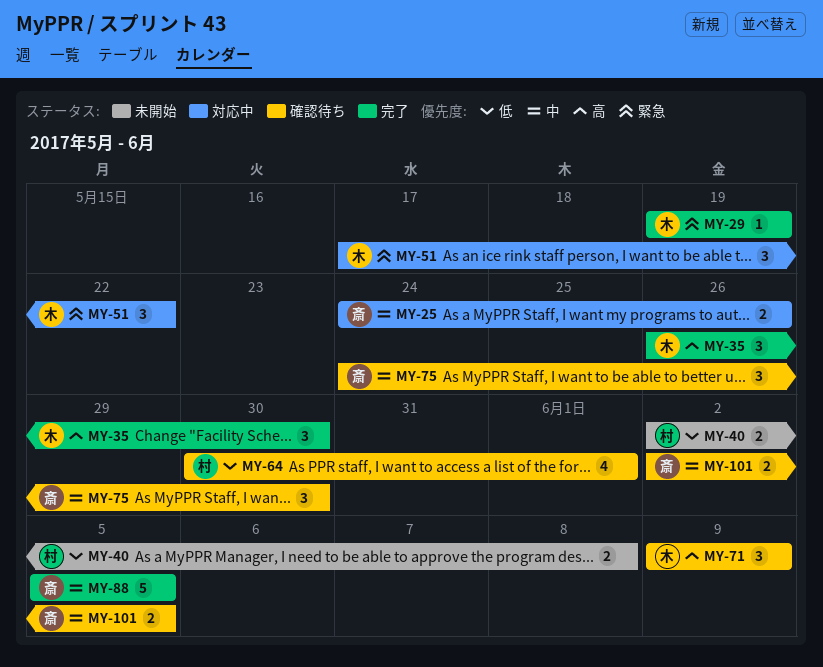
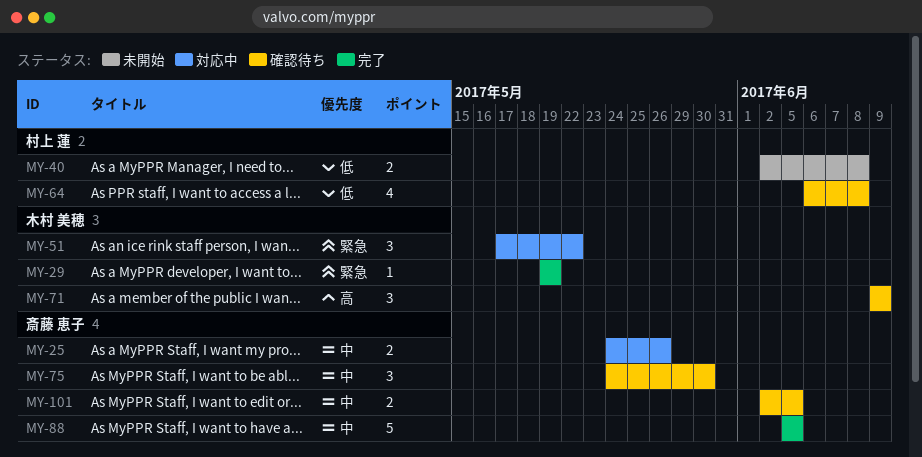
MY-35: present -> none
MY-64, start: May 30 -> Jun 6
MY-64, due: Jun 1 -> Jun 8

